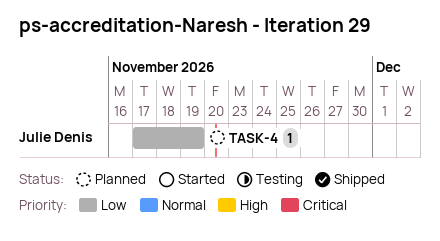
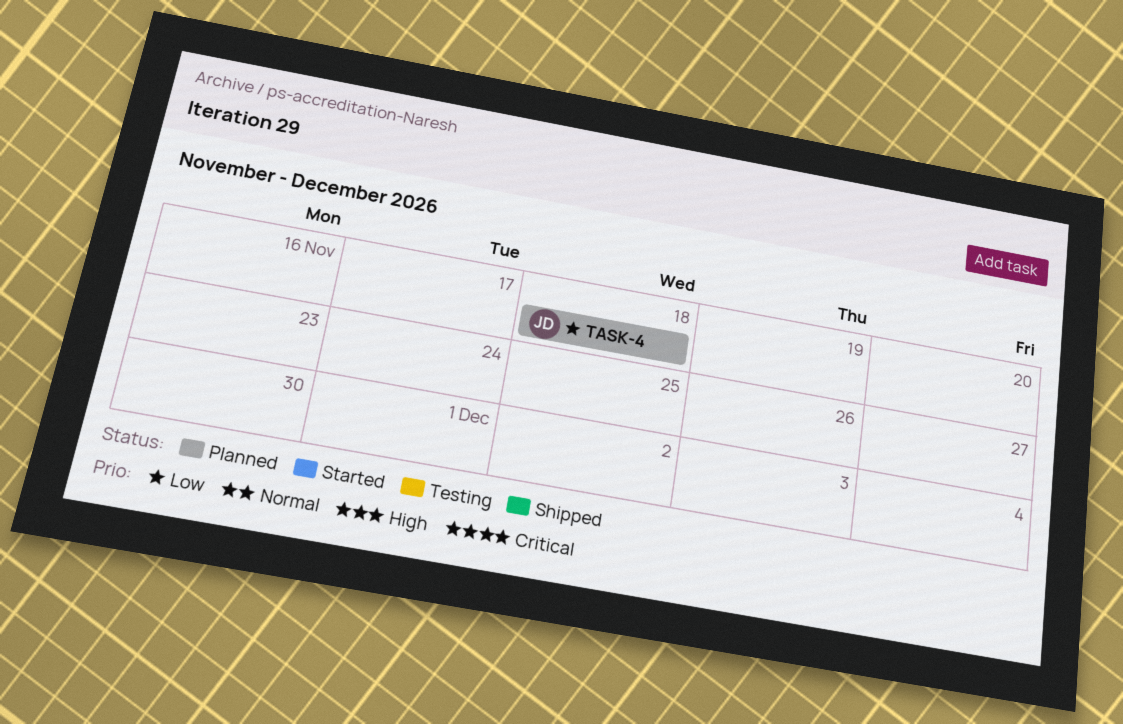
TASK-4, start: Nov 17 -> Nov 18
TASK-4, due: Nov 19 -> Nov 18

